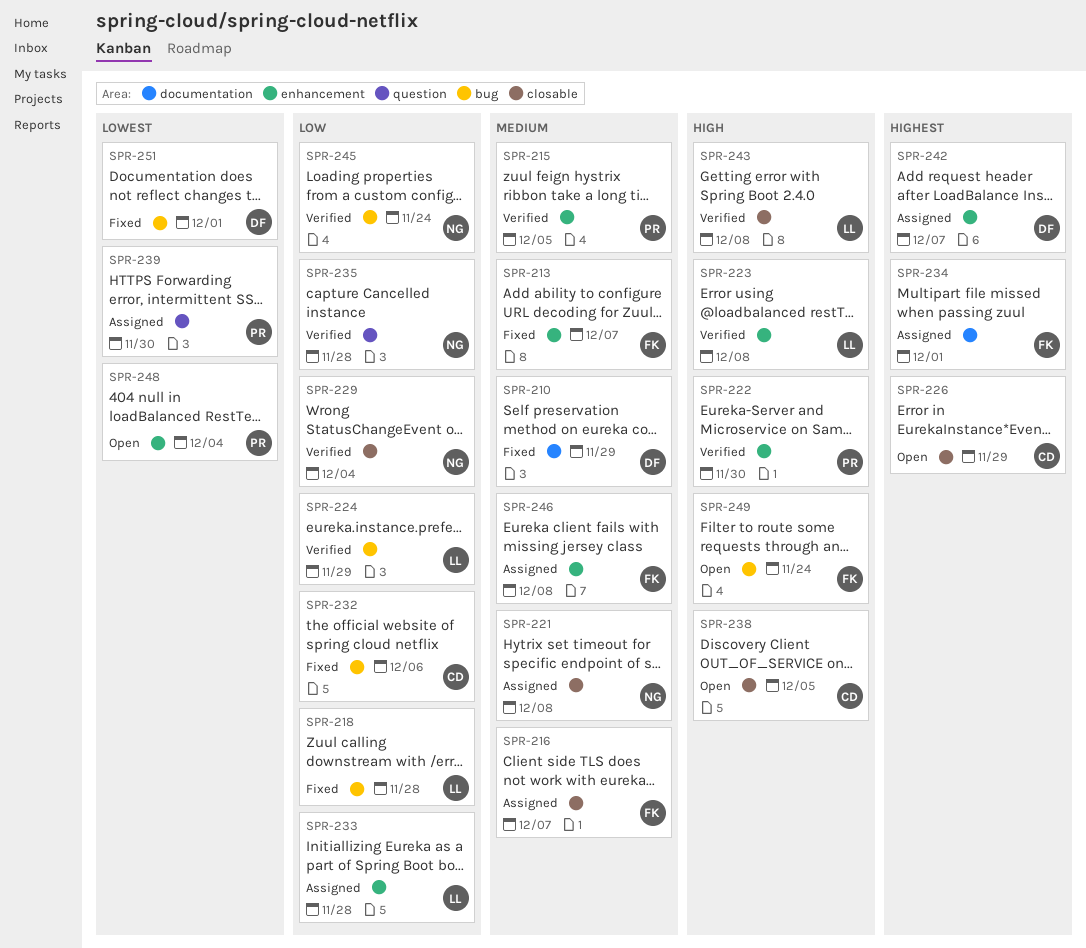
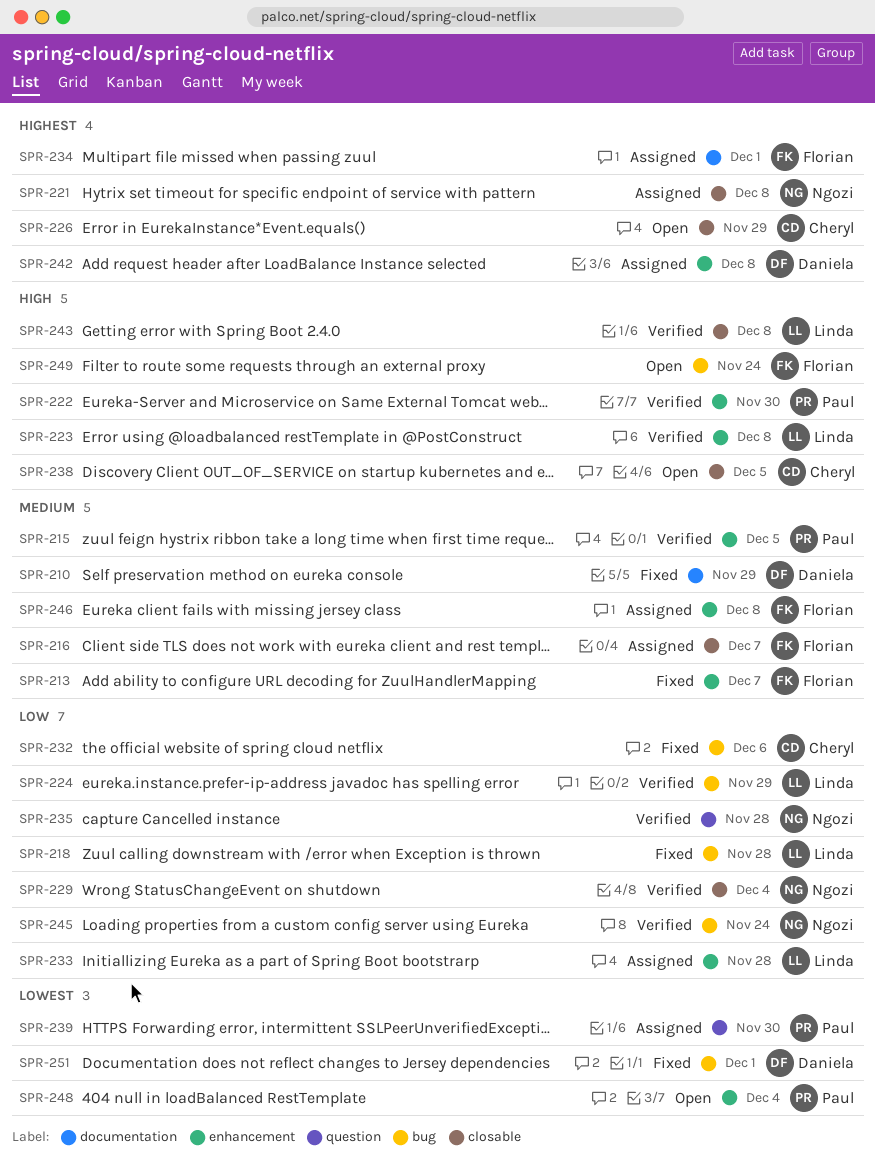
SPR-221, priority: Medium -> Highest
SPR-242, due: Dec 7 -> Dec 8

